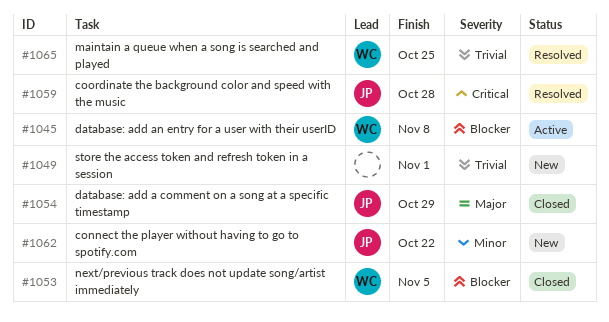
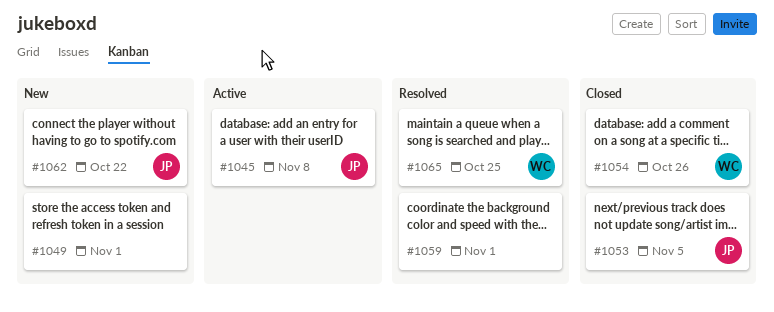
#1045, owner: WC -> JP
#1053, owner: WC -> JP
#1054, owner: JP -> WC
#1054, due: Oct 29 -> Oct 26
#1059, owner: JP -> none
#1059, due: Oct 28 -> Nov 1

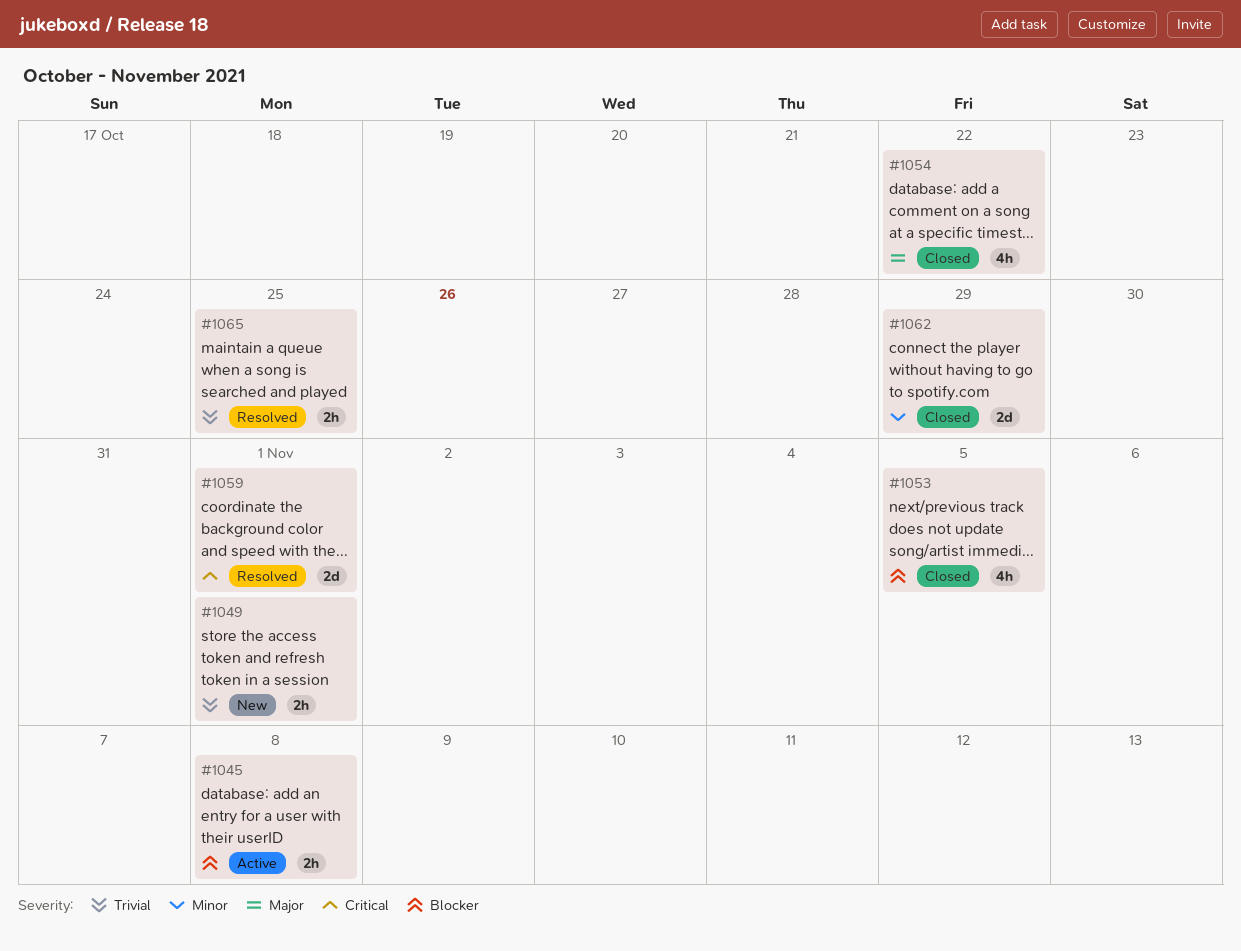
#1054, due: Oct 26 -> Oct 22
#1062, status: New -> Closed
#1062, due: Oct 22 -> Oct 29

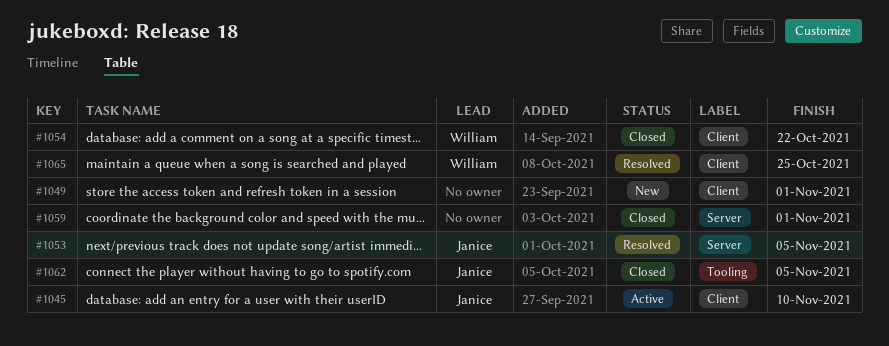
#1045, due: Nov 8 -> Nov 10
#1053, status: Closed -> Resolved
#1059, status: Resolved -> Closed
#1062, due: Oct 29 -> Nov 5

